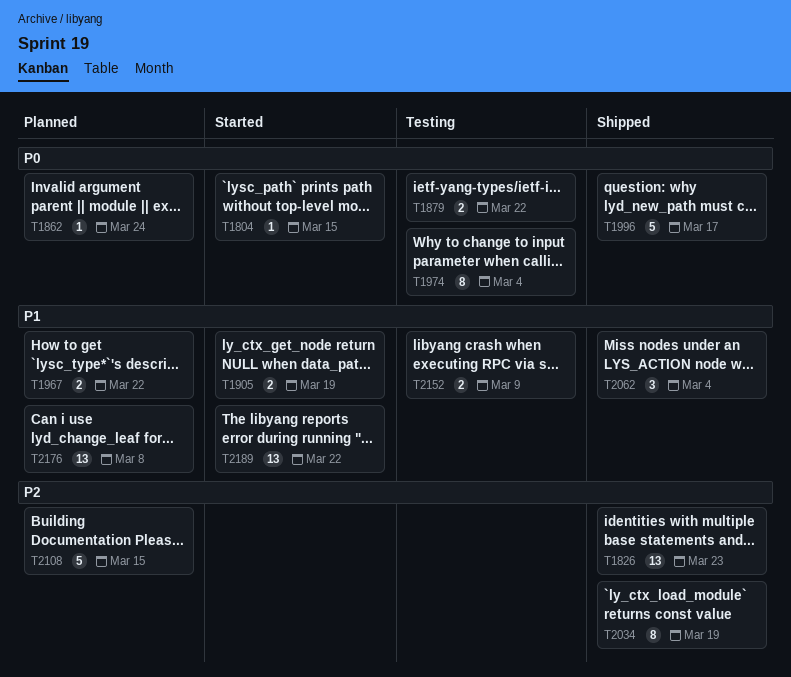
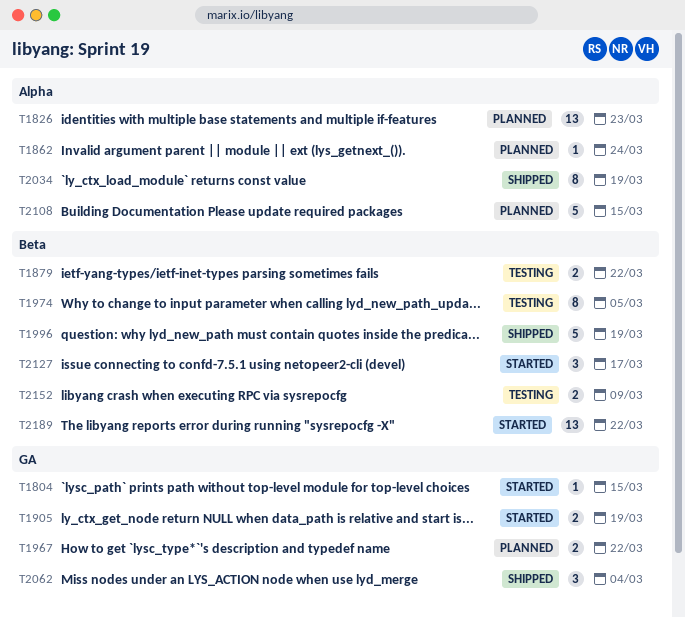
T1826, status: Shipped -> Planned
T1974, due: Mar 4 -> Mar 5
T1996, due: Mar 17 -> Mar 19
T2127: none -> present
T2176: present -> none

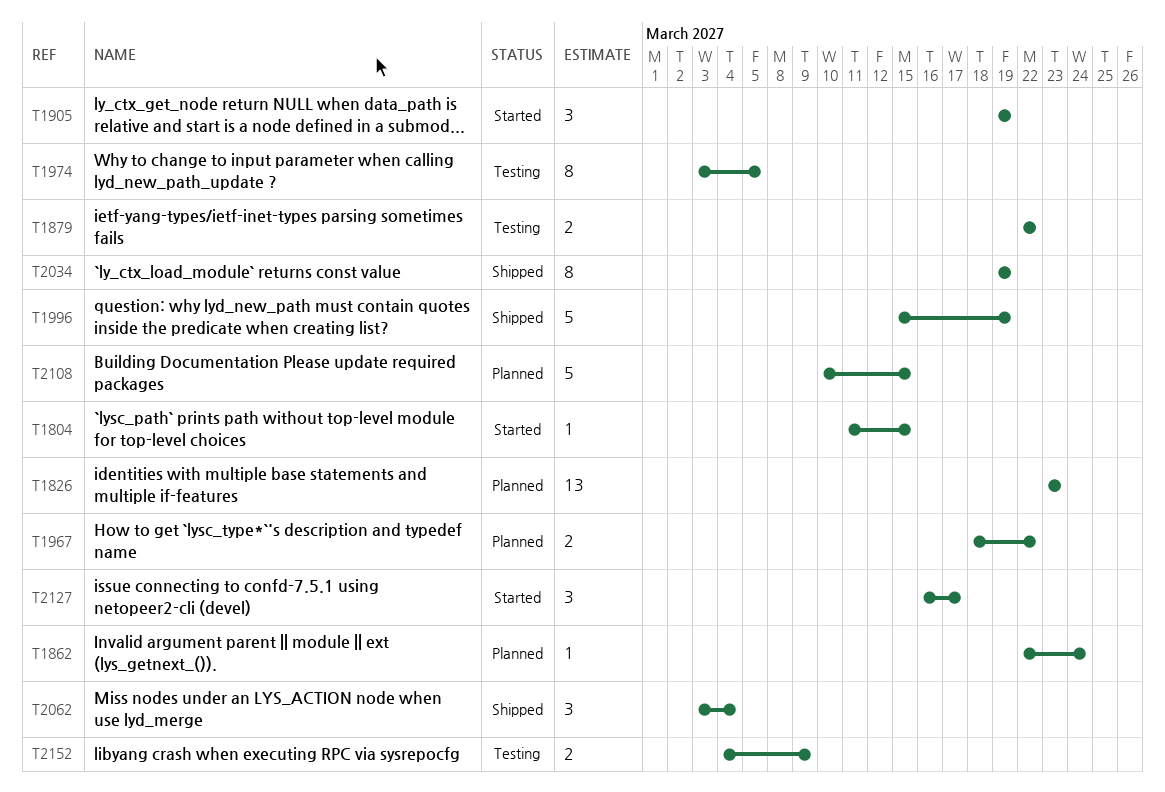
T1905, estimate: 2 -> 3
T2189: present -> none

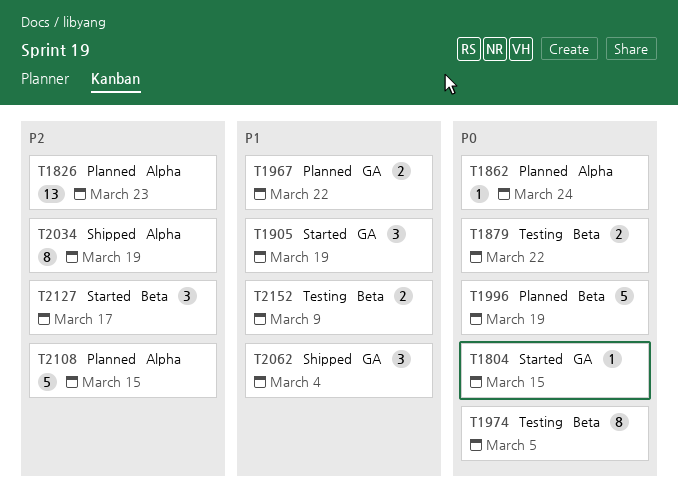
T1996, status: Shipped -> Planned

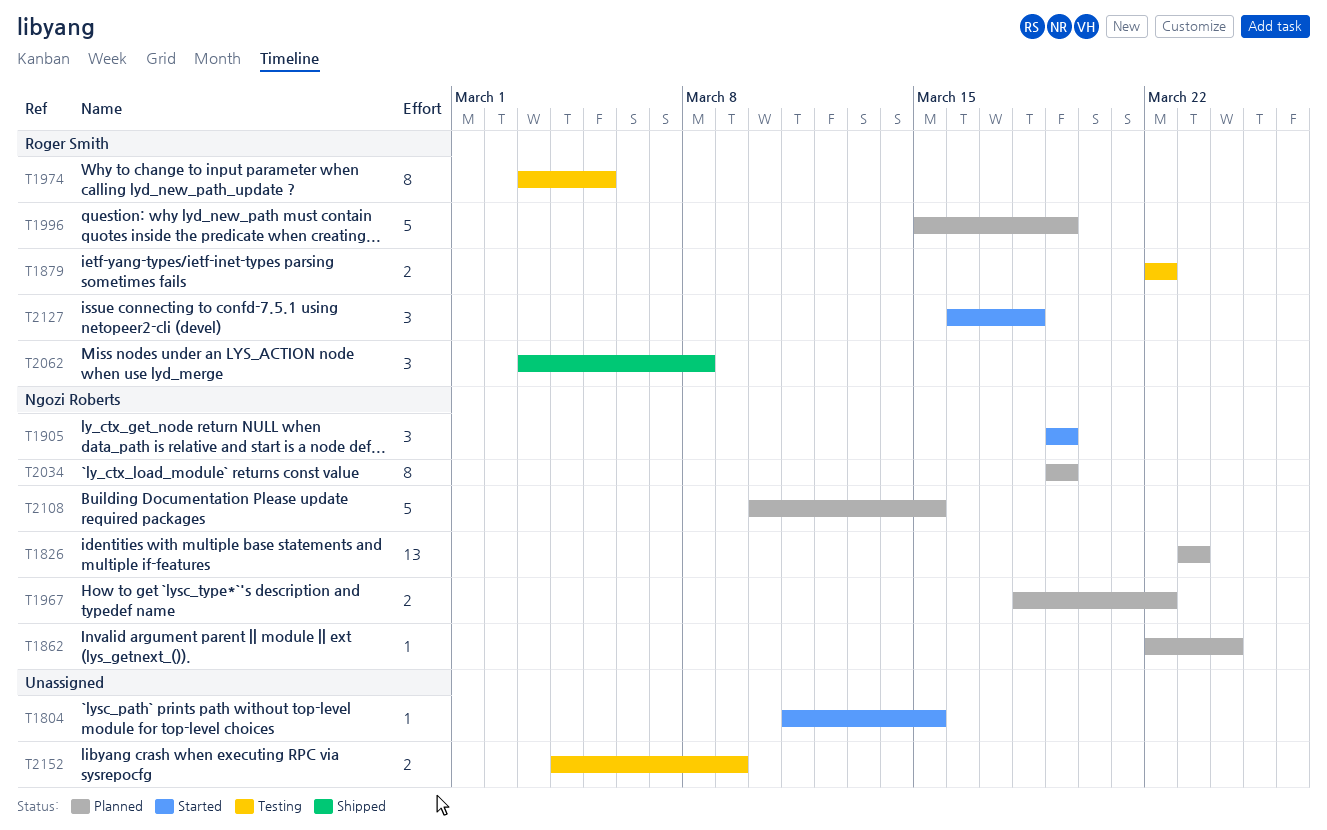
T2034, status: Shipped -> Planned
T2062, due: Mar 4 -> Mar 8
T2127, due: Mar 17 -> Mar 18

